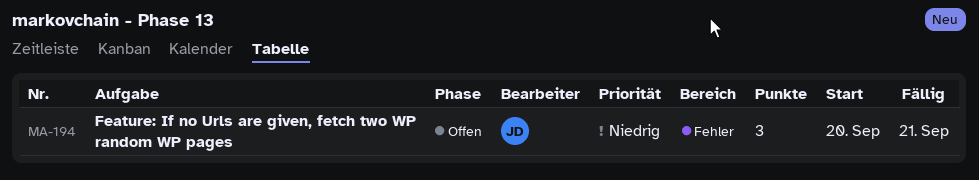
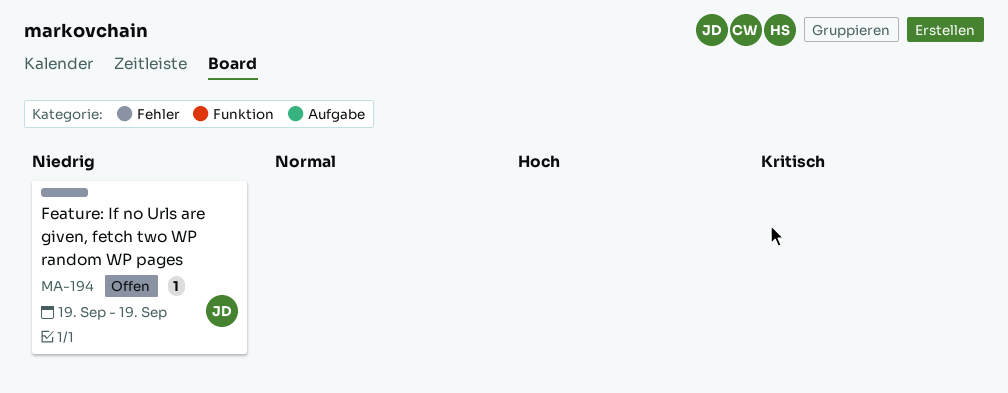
MA-194, estimate: 3 -> 1
MA-194, start: Sep 20 -> Sep 19
MA-194, due: Sep 21 -> Sep 19

